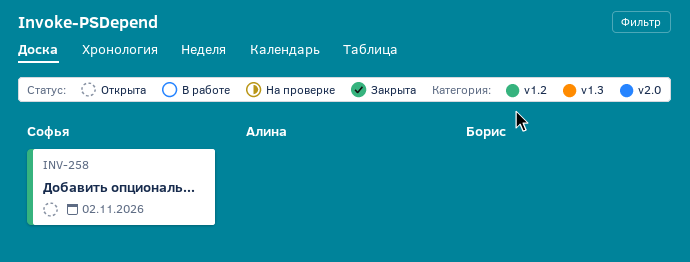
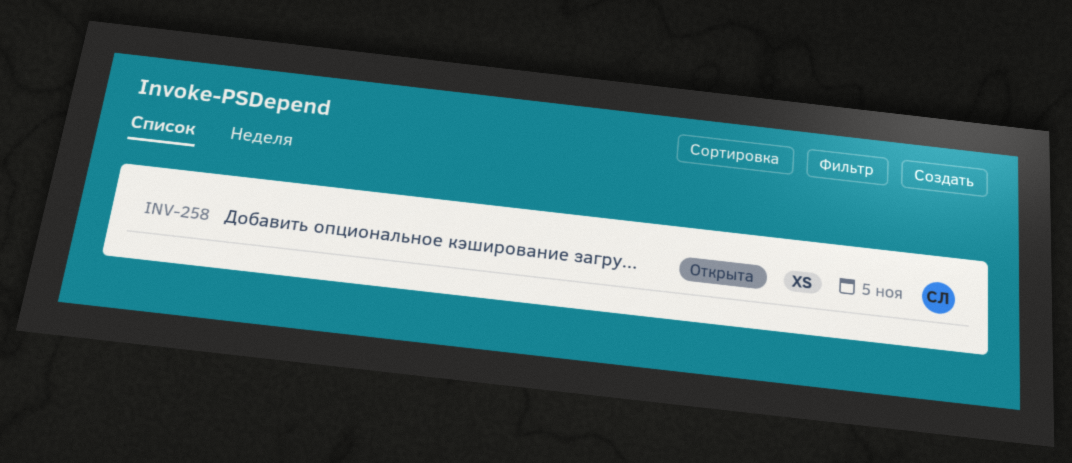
INV-258, due: Nov 2 -> Nov 5

